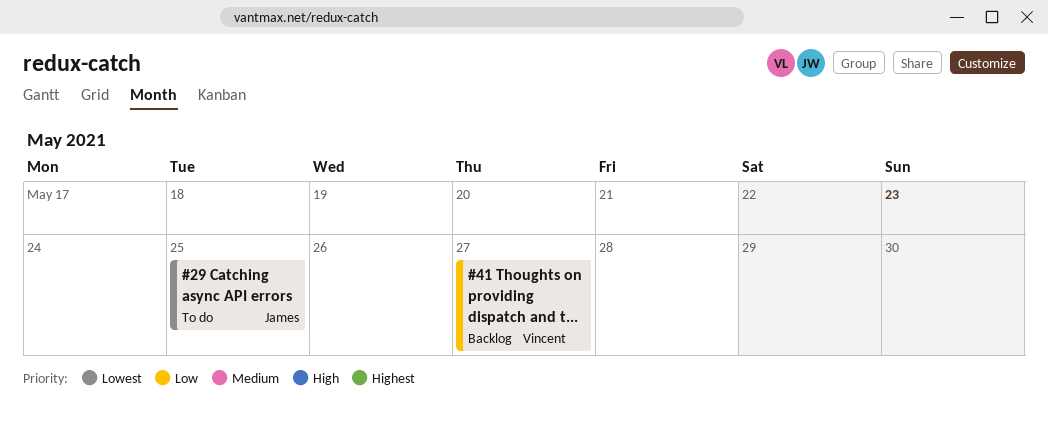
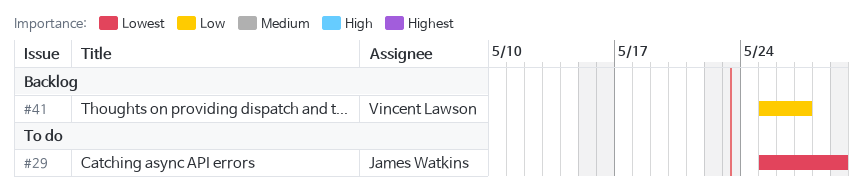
#29, due: May 25 -> May 29

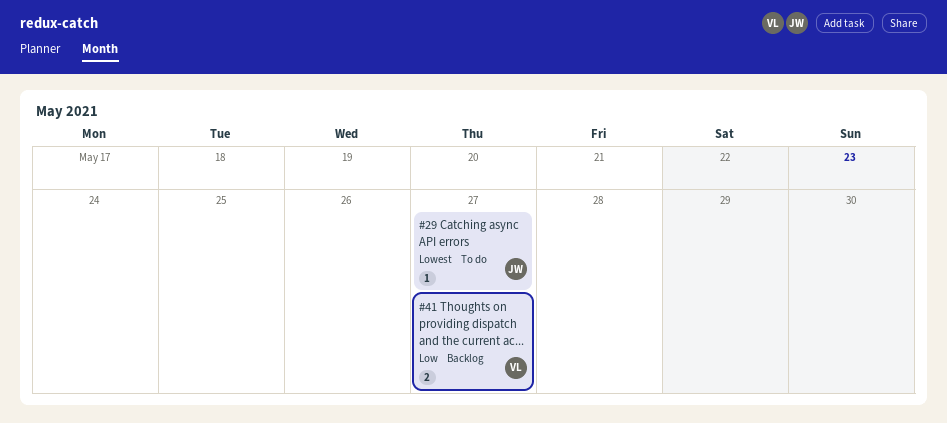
#29, due: May 29 -> May 27

